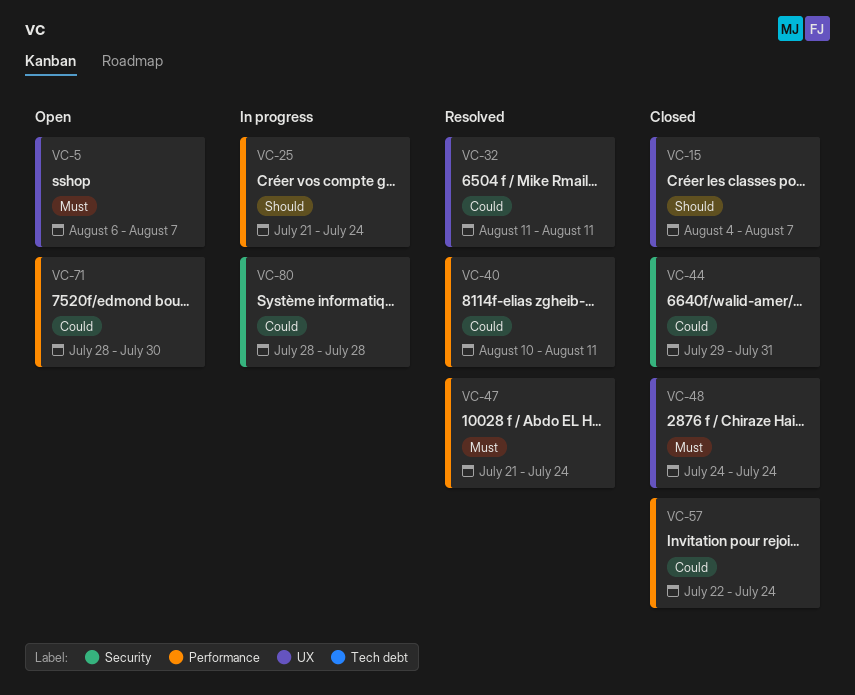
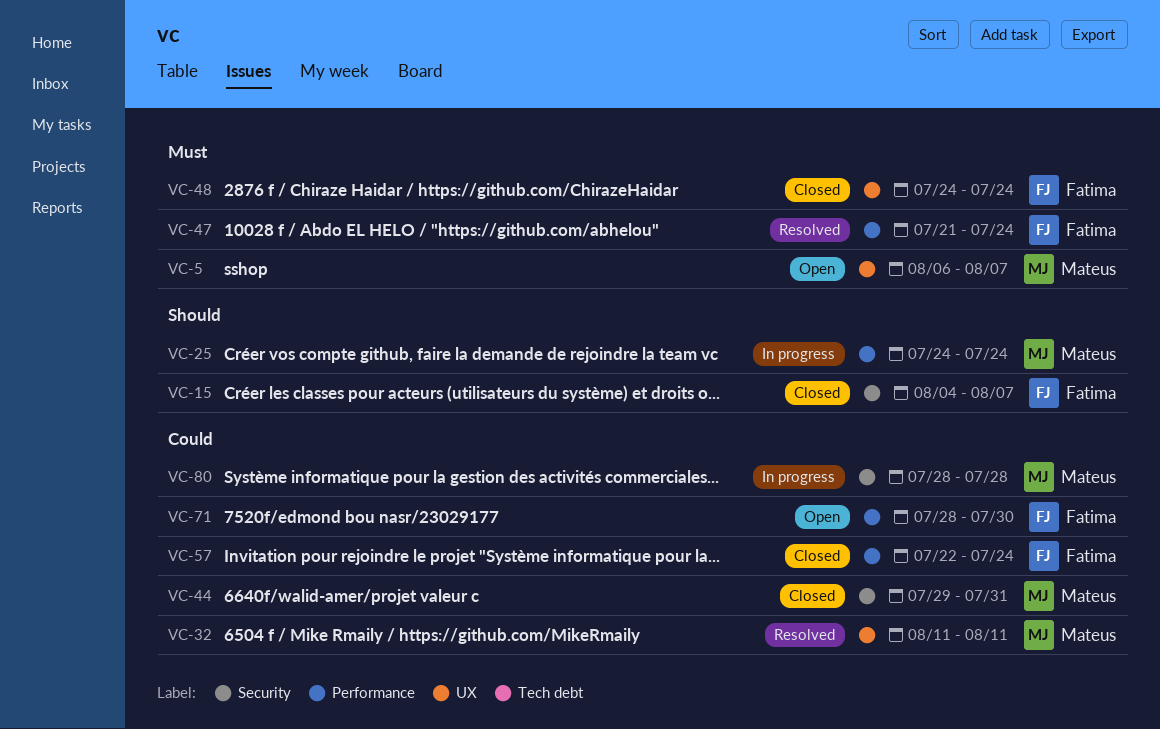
VC-15, label: UX -> Security
VC-25, start: Jul 21 -> Jul 24
VC-40: present -> none

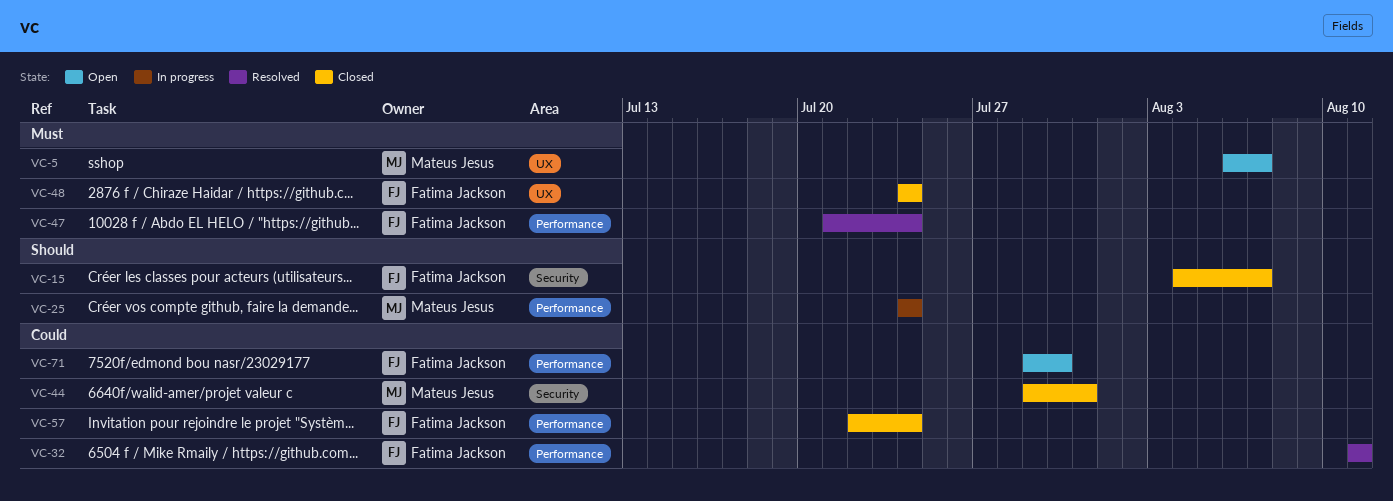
VC-32, owner: Mateus Jesus -> Fatima Jackson
VC-32, label: UX -> Performance
VC-71, start: Jul 28 -> Jul 29
VC-80: present -> none

